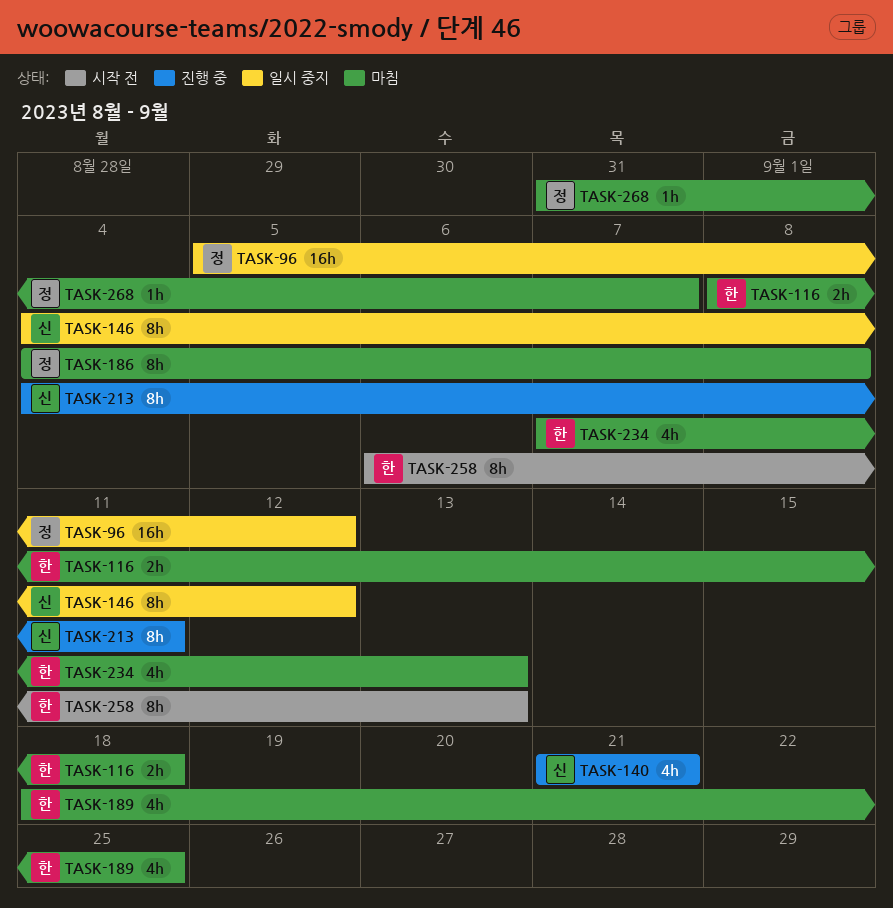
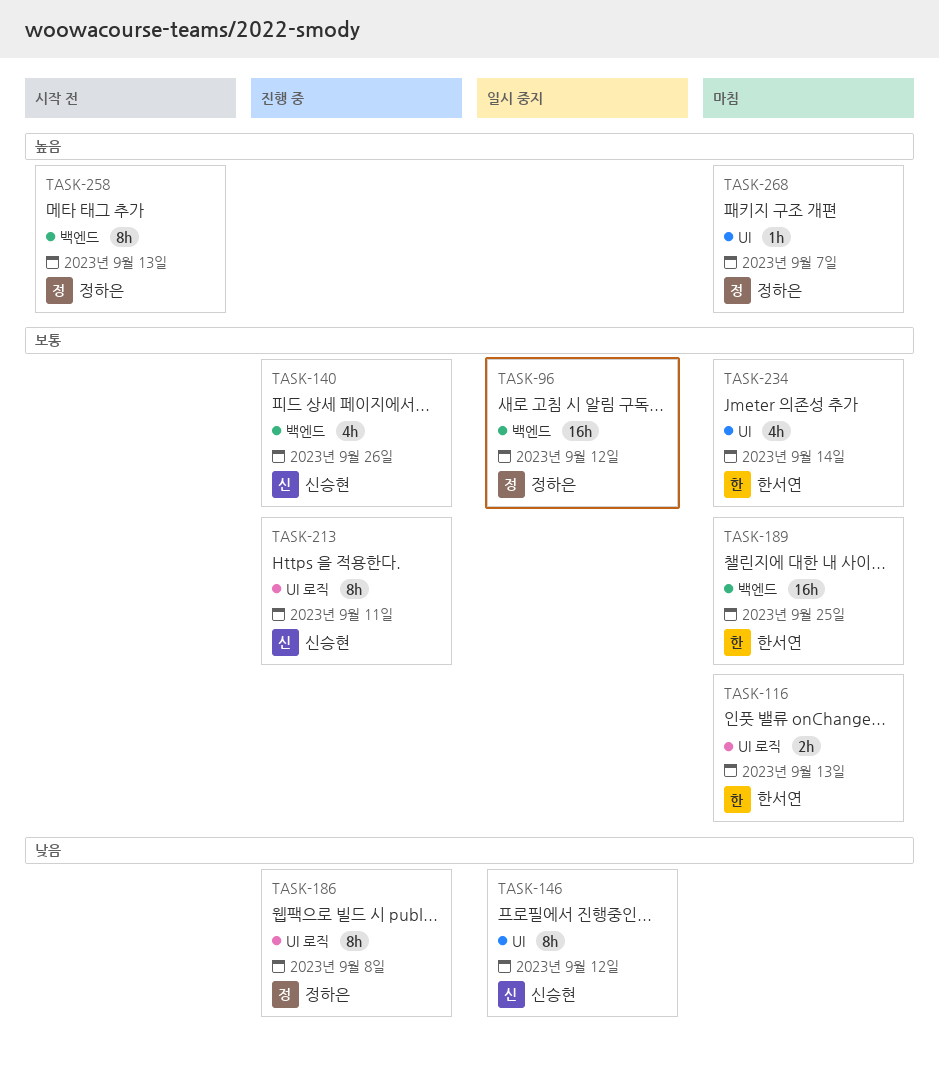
TASK-116, due: Sep 18 -> Sep 13
TASK-140, due: Sep 21 -> Sep 26
TASK-186, status: 마침 -> 진행 중
TASK-189, estimate: 4h -> 16h
TASK-234, due: Sep 13 -> Sep 14
TASK-258, owner: 한서연 -> 정하은

